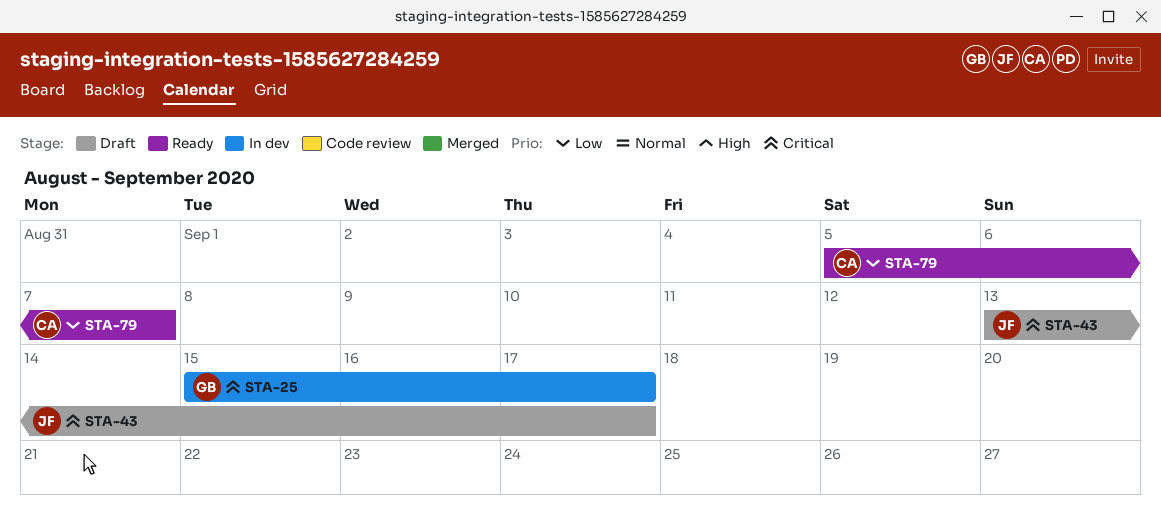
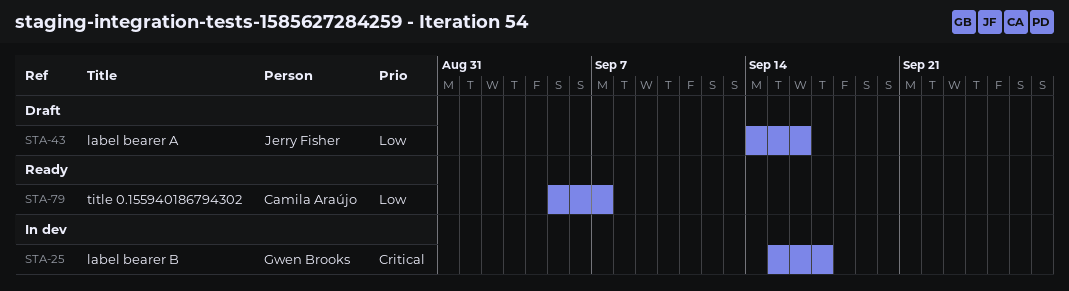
STA-43, priority: Critical -> Low
STA-43, start: Sep 13 -> Sep 14
STA-43, due: Sep 17 -> Sep 16

